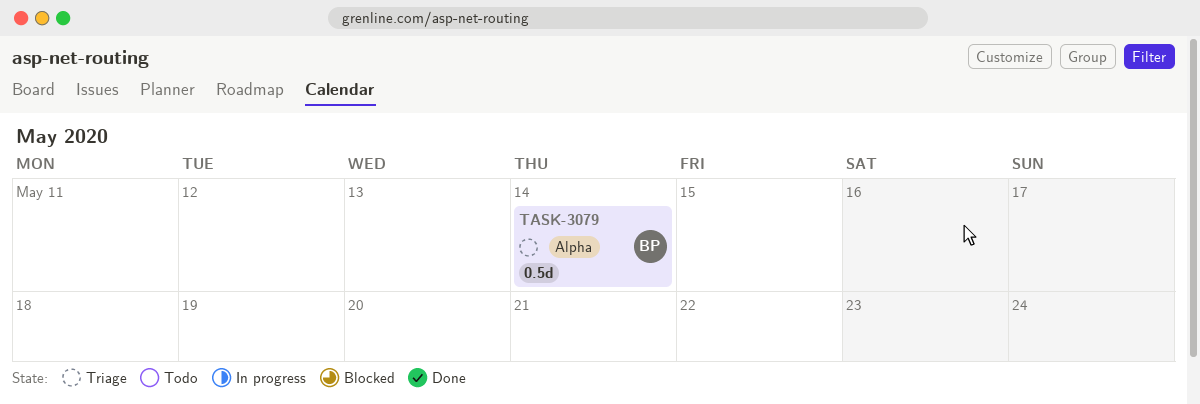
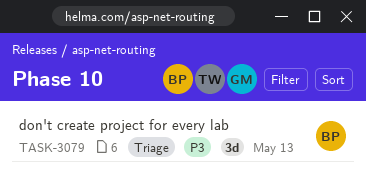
TASK-3079, estimate: 0.5d -> 3d
TASK-3079, due: May 14 -> May 13

